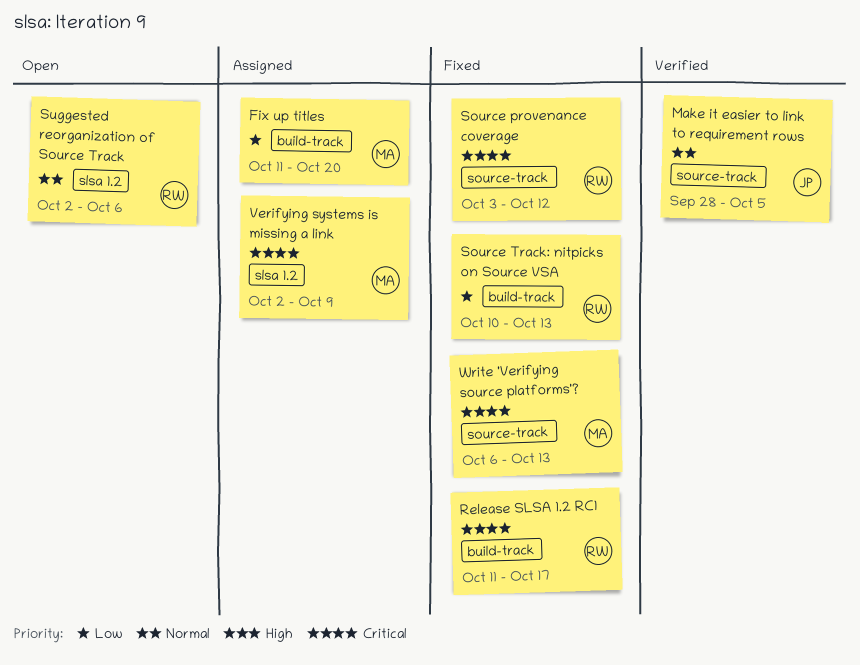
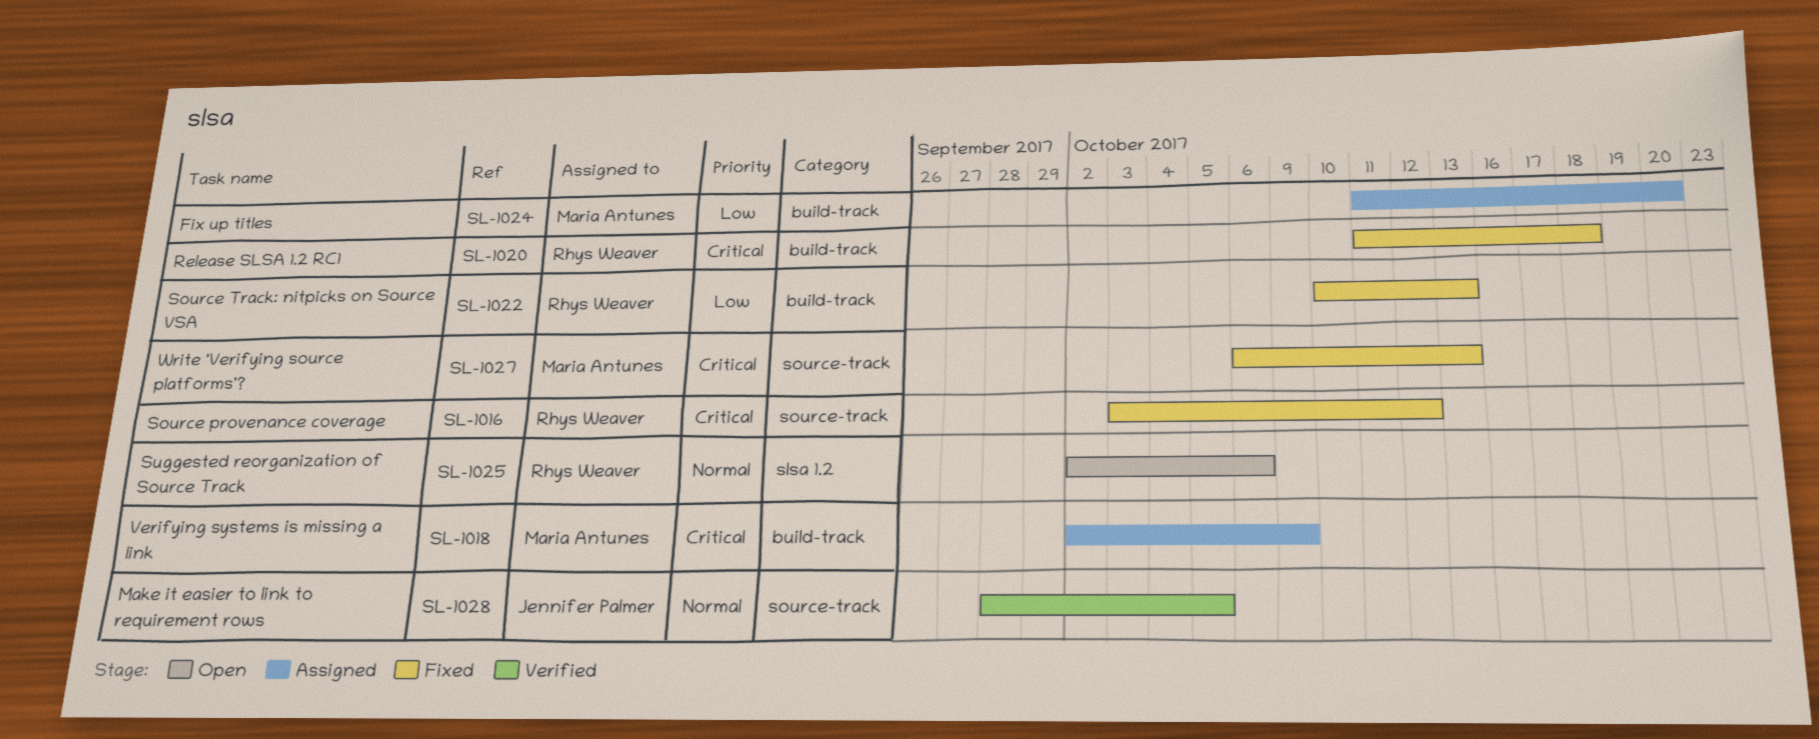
Release SLSA 1.2 RC1, due: Oct 17 -> Oct 18
Verifying systems is missing a link, label: slsa 1.2 -> build-track

